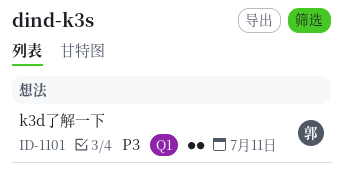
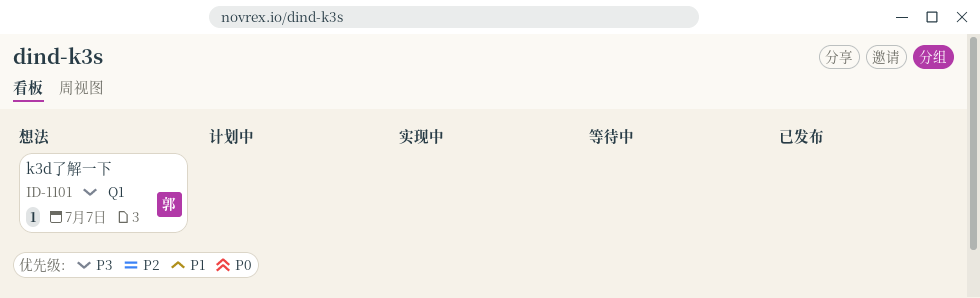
ID-1101, estimate: 2 -> 1
ID-1101, due: Jul 11 -> Jul 7

